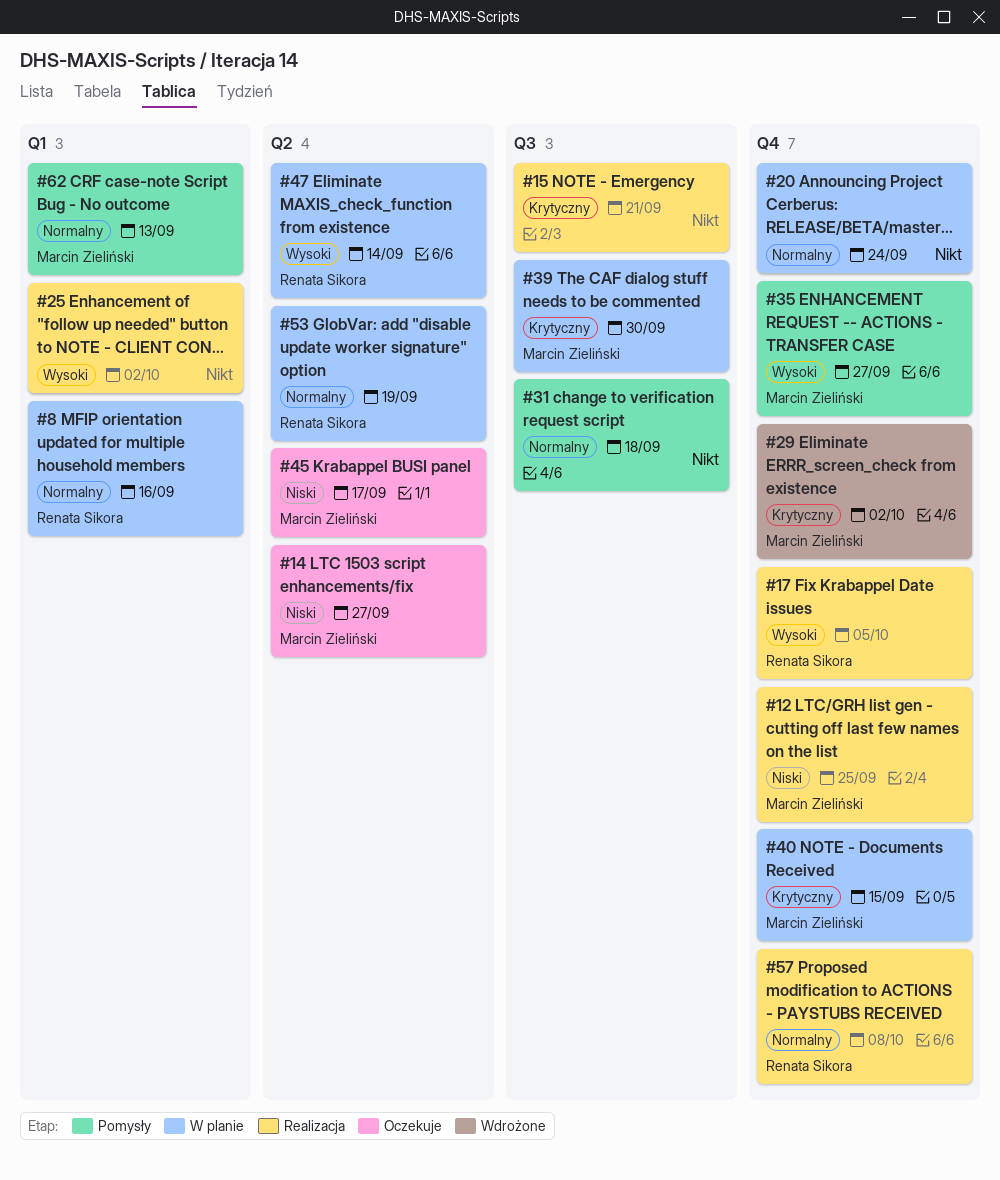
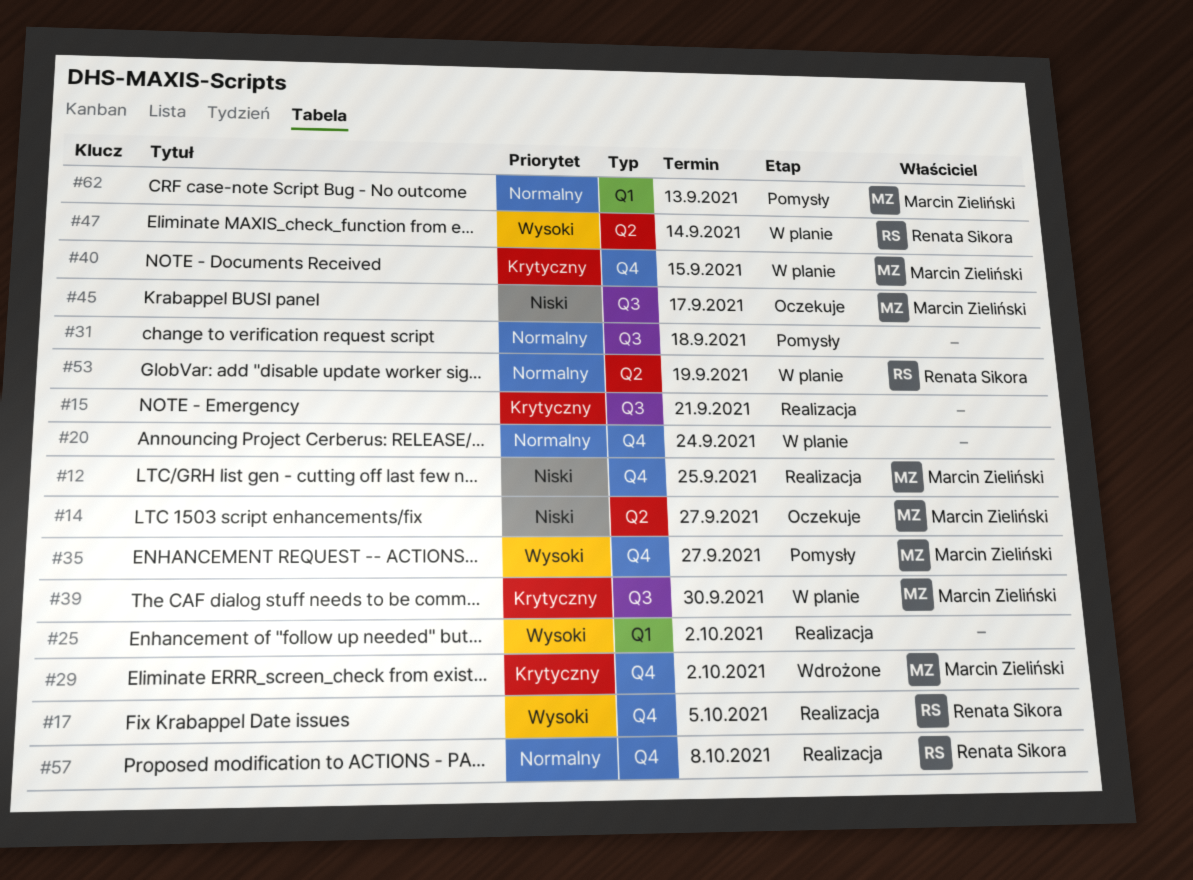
#8: present -> none
#45, label: Q2 -> Q3

